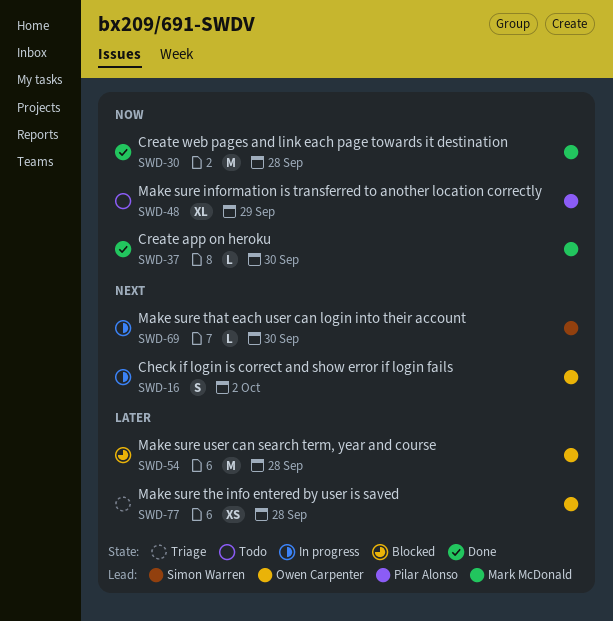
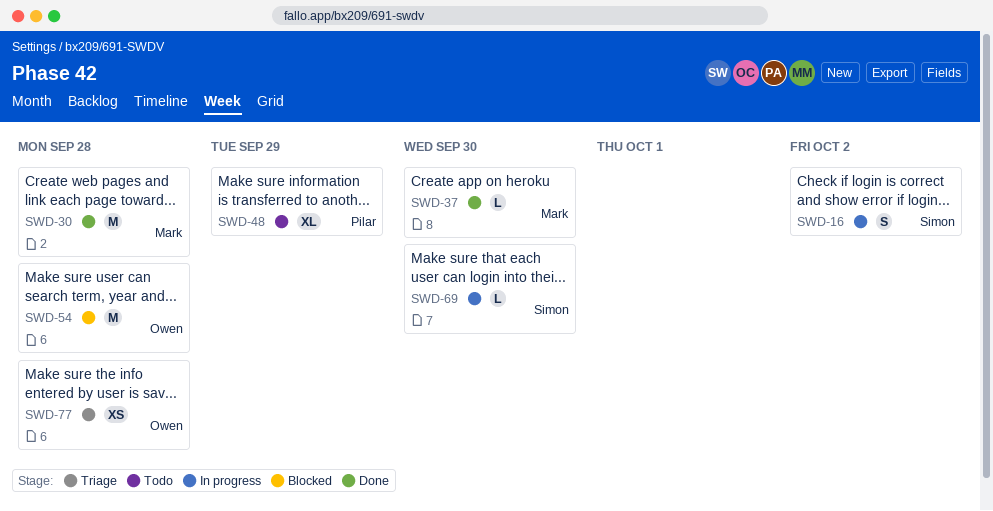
SWD-16, owner: Owen Carpenter -> Simon Warren

